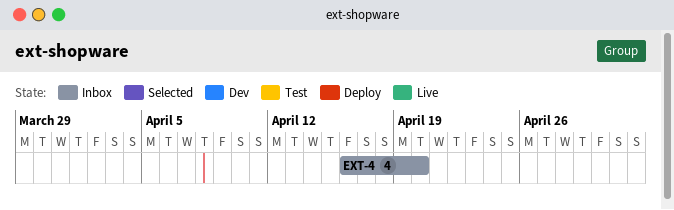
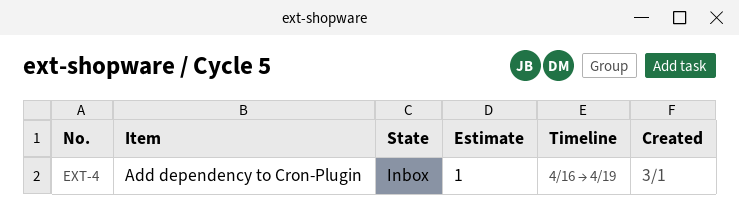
EXT-4, estimate: 4 -> 1
EXT-4, due: Apr 20 -> Apr 19

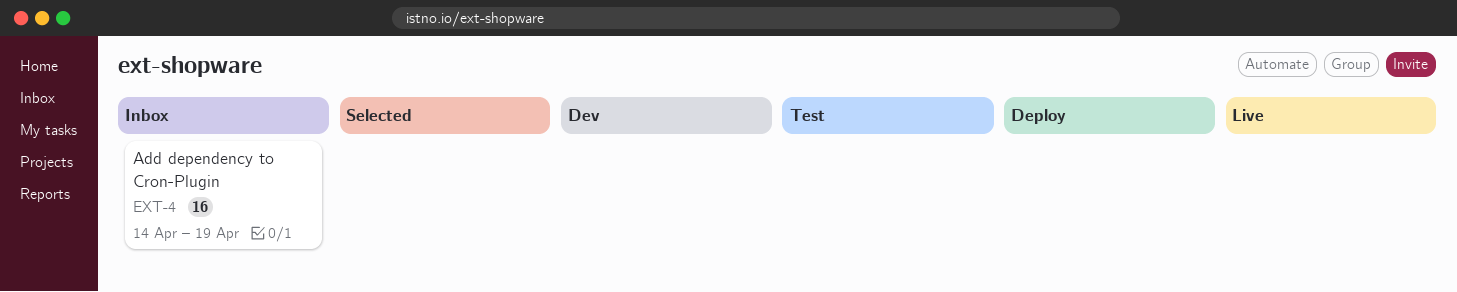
EXT-4, estimate: 1 -> 16
EXT-4, start: Apr 16 -> Apr 14

